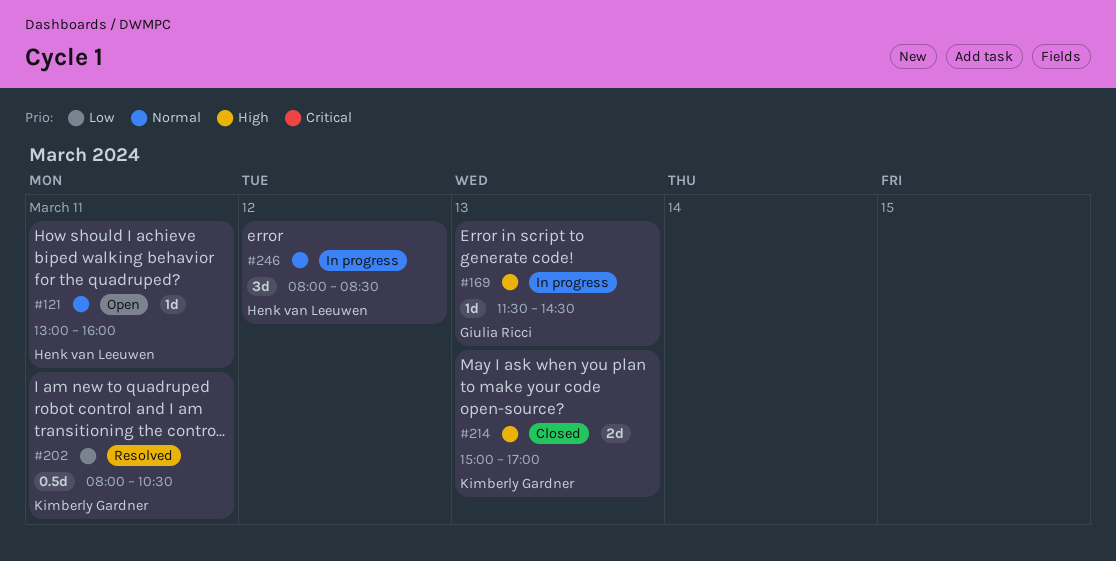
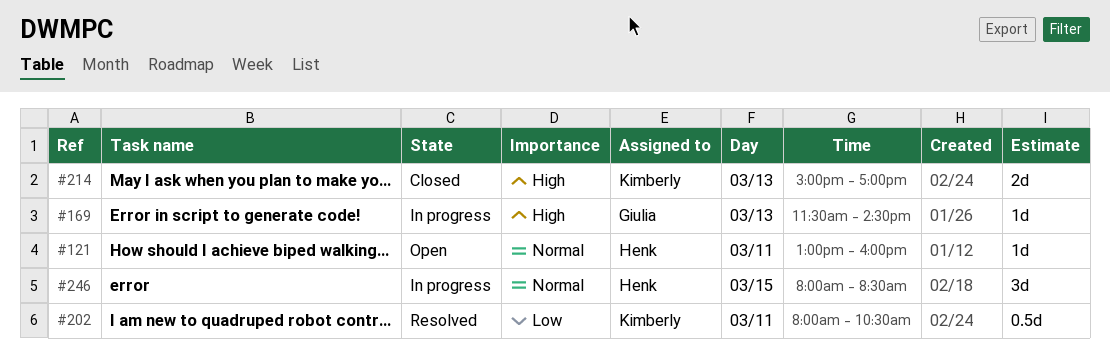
#246, day: Mar 12 -> Mar 15

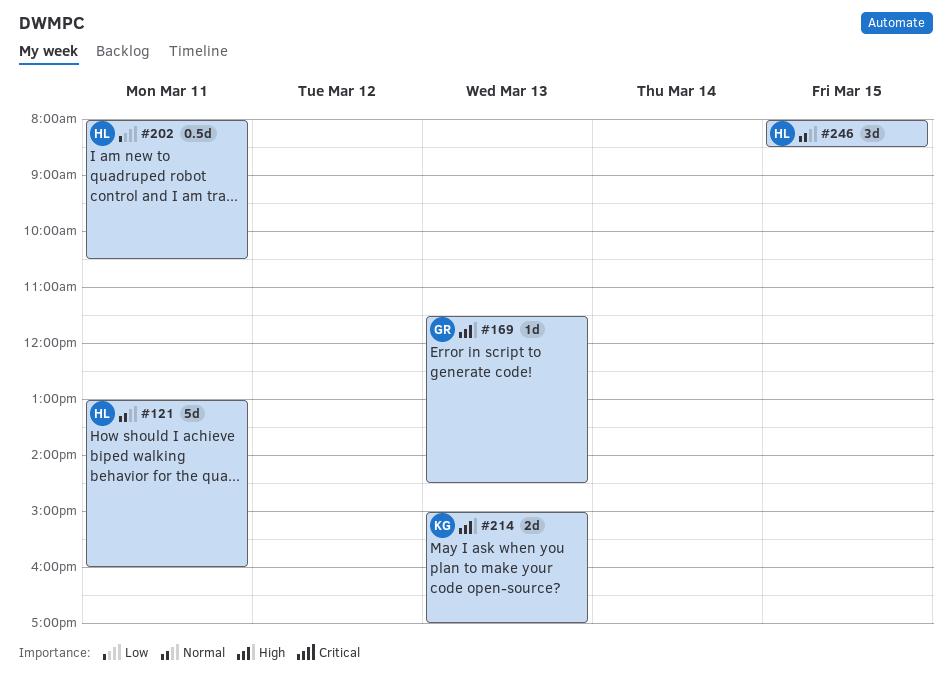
#121, estimate: 1d -> 5d
#202, owner: Kimberly -> Henk

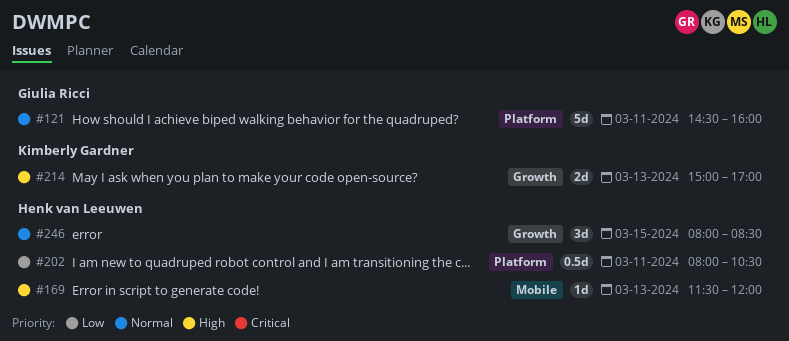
#121, owner: Henk van Leeuwen -> Giulia Ricci
#121, begins: 13:00 -> 14:30
#169, owner: Giulia Ricci -> Henk van Leeuwen
#169, ends: 14:30 -> 12:00

